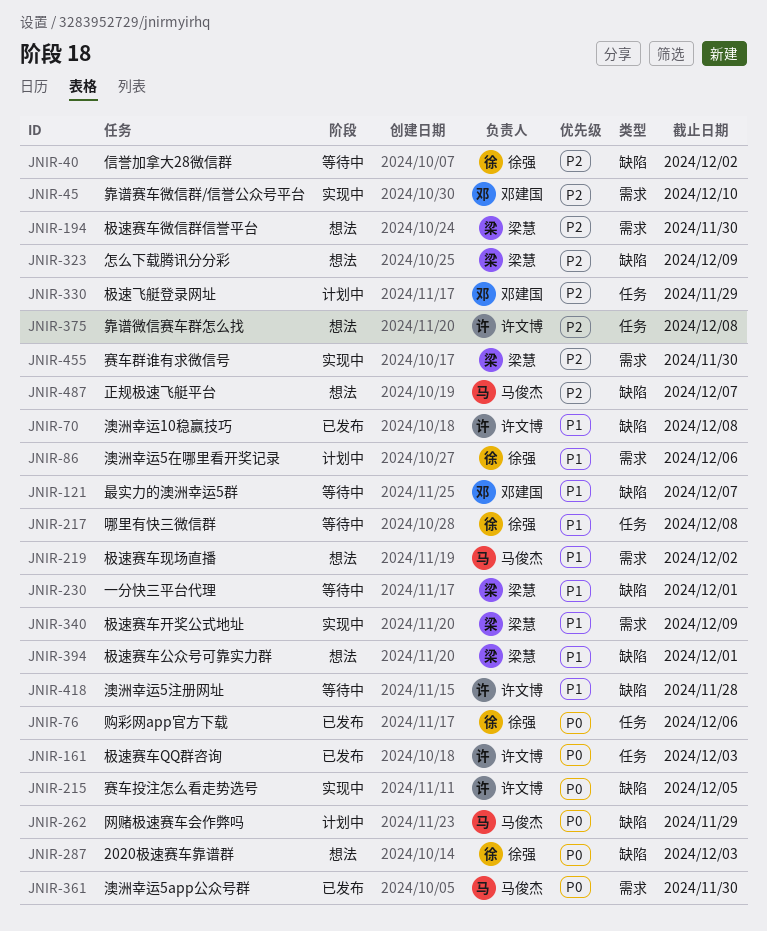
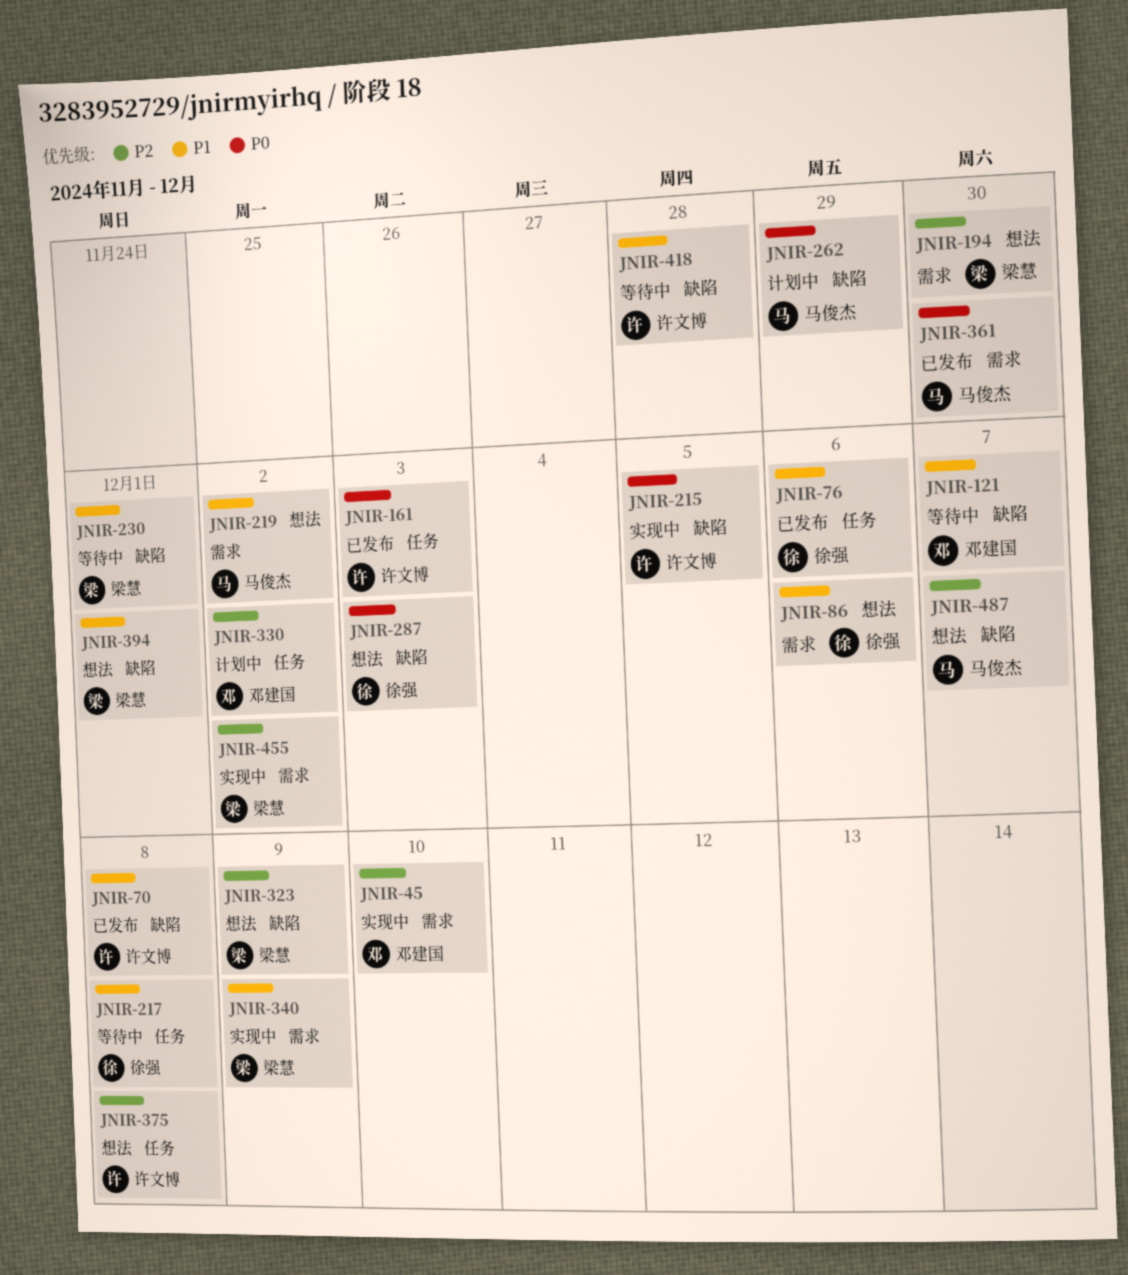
JNIR-40: present -> none
JNIR-76, priority: P0 -> P1
JNIR-86, status: 计划中 -> 想法
JNIR-330, due: Nov 29 -> Dec 2
JNIR-455, due: Nov 30 -> Dec 2

